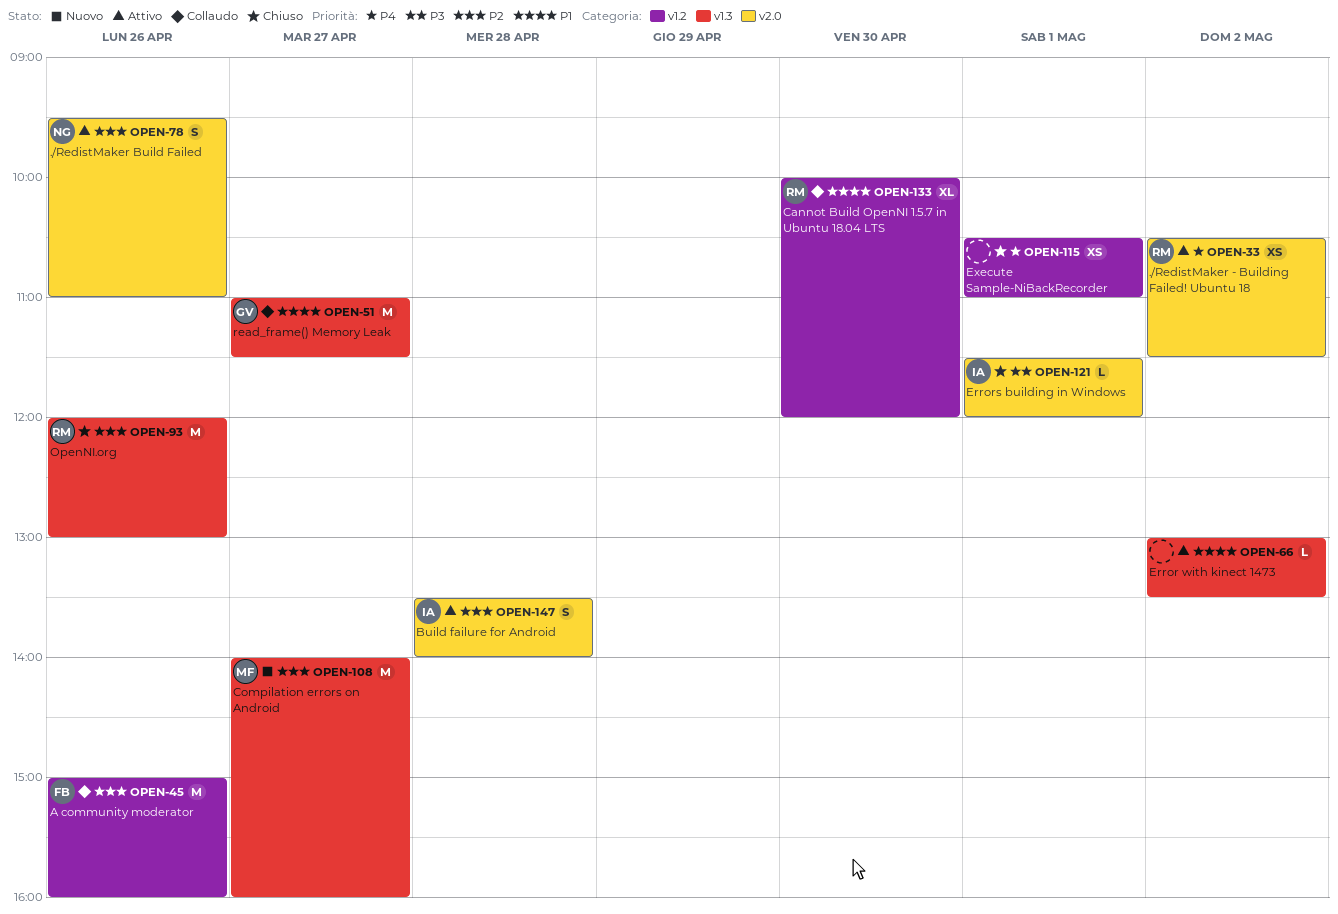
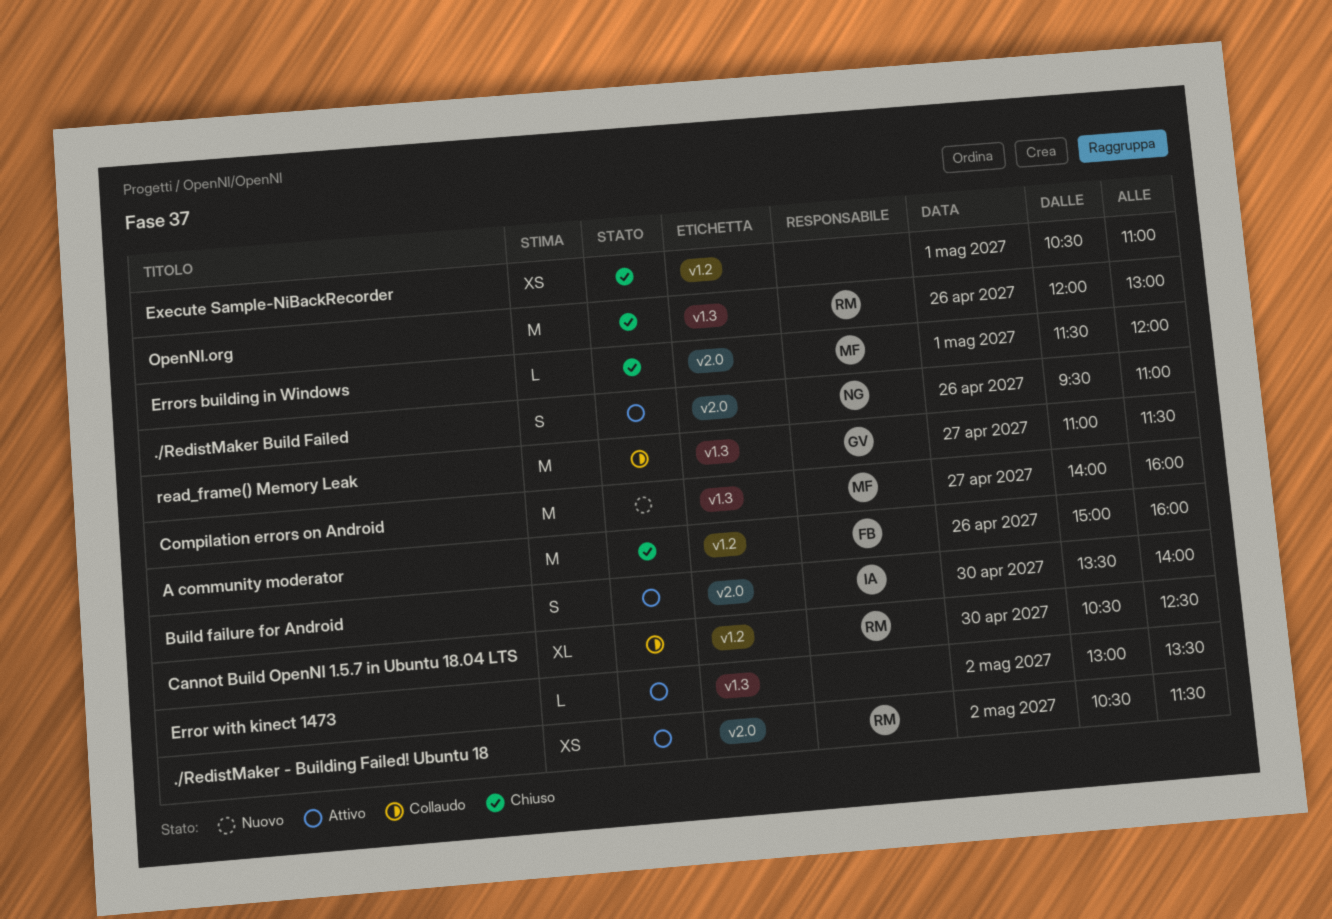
A community moderator, status: Collaudo -> Chiuso
Build failure for Android, day: Apr 28 -> Apr 30
Cannot Build OpenNI 1.5.7 in Ubuntu 18.04 LTS, begins: 10:00 -> 10:30
Cannot Build OpenNI 1.5.7 in Ubuntu 18.04 LTS, ends: 12:00 -> 12:30
Errors building in Windows, owner: IA -> MF

